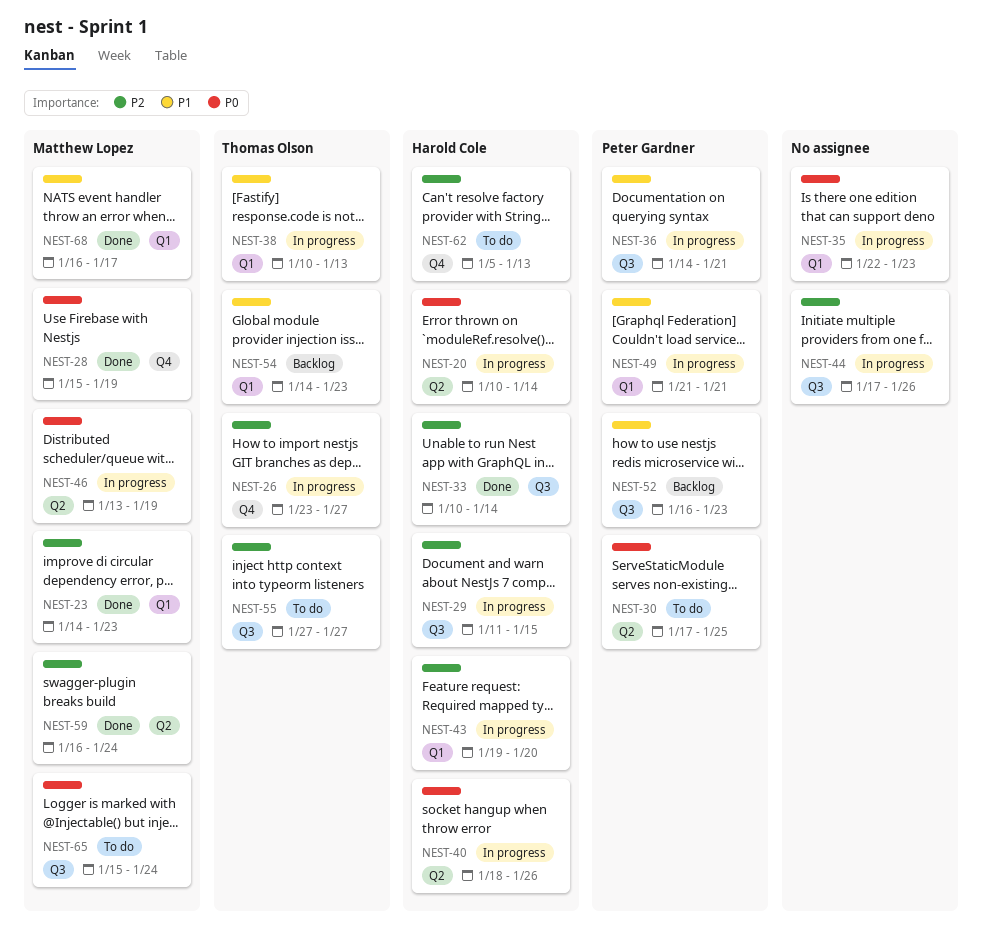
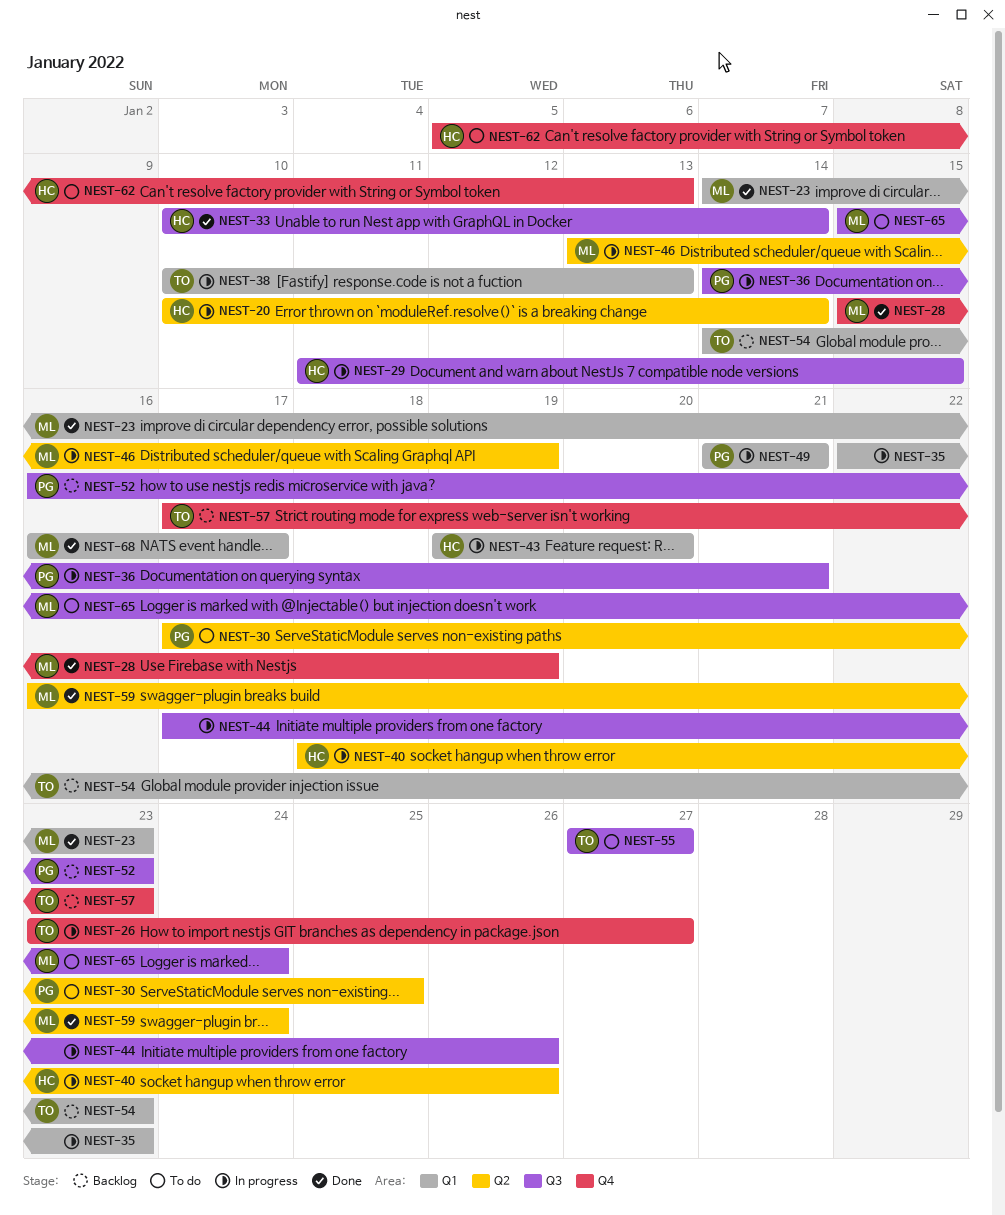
NEST-57: none -> present

